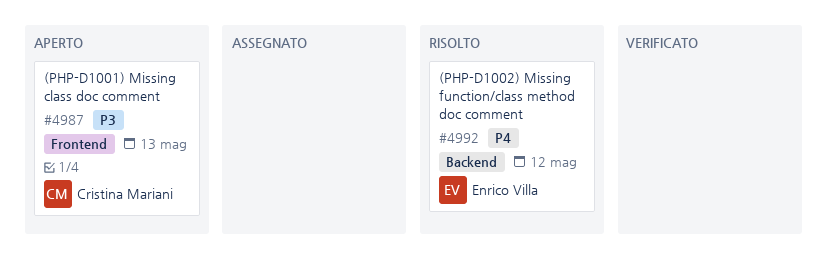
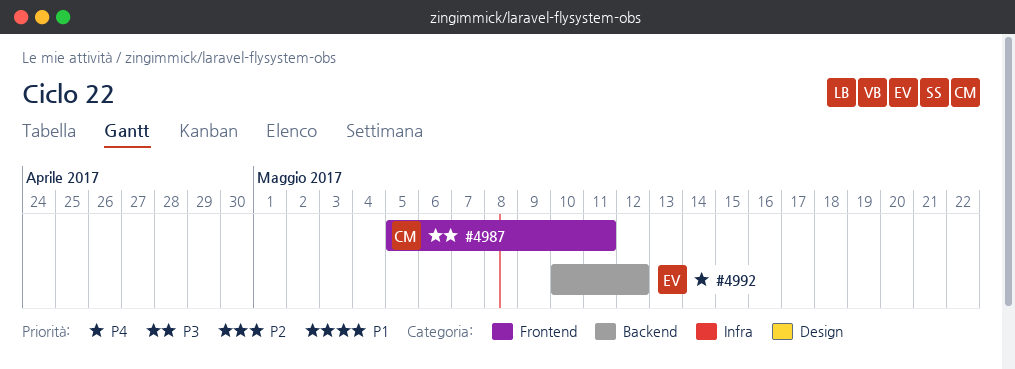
#4987, due: May 13 -> May 11

